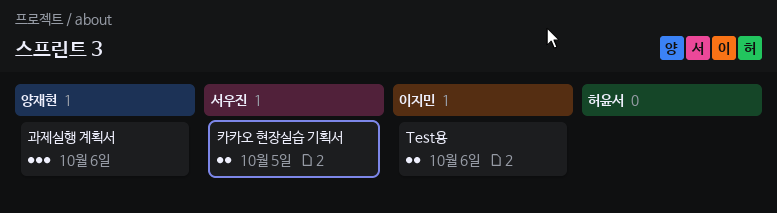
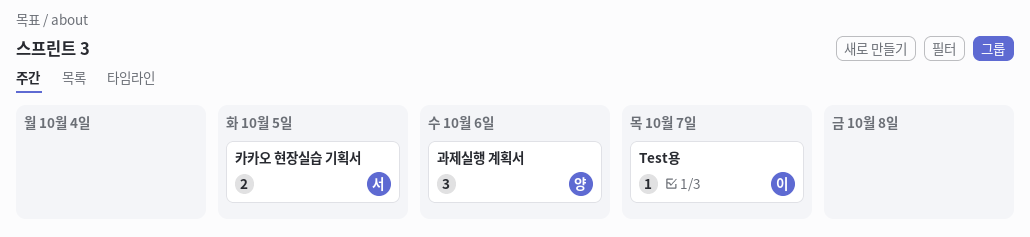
Test용, estimate: 2 -> 1
Test용, due: Oct 6 -> Oct 7

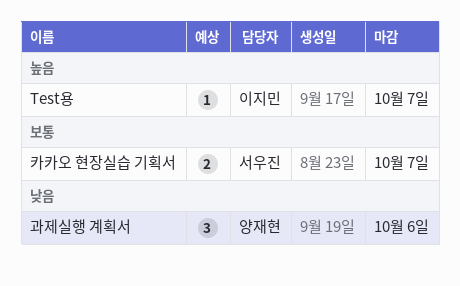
카카오 현장실습 기획서, due: Oct 5 -> Oct 7

